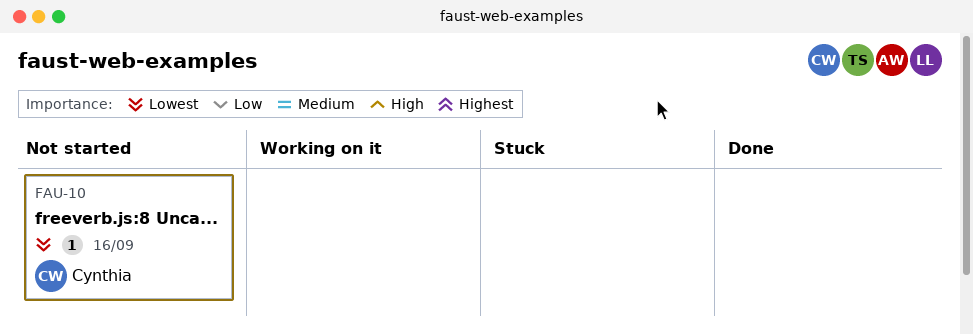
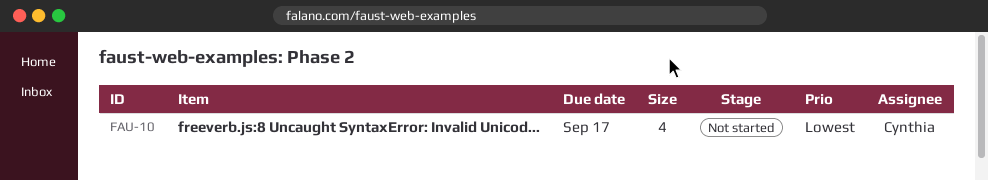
FAU-10, estimate: 1 -> 4
FAU-10, due: Sep 16 -> Sep 17

